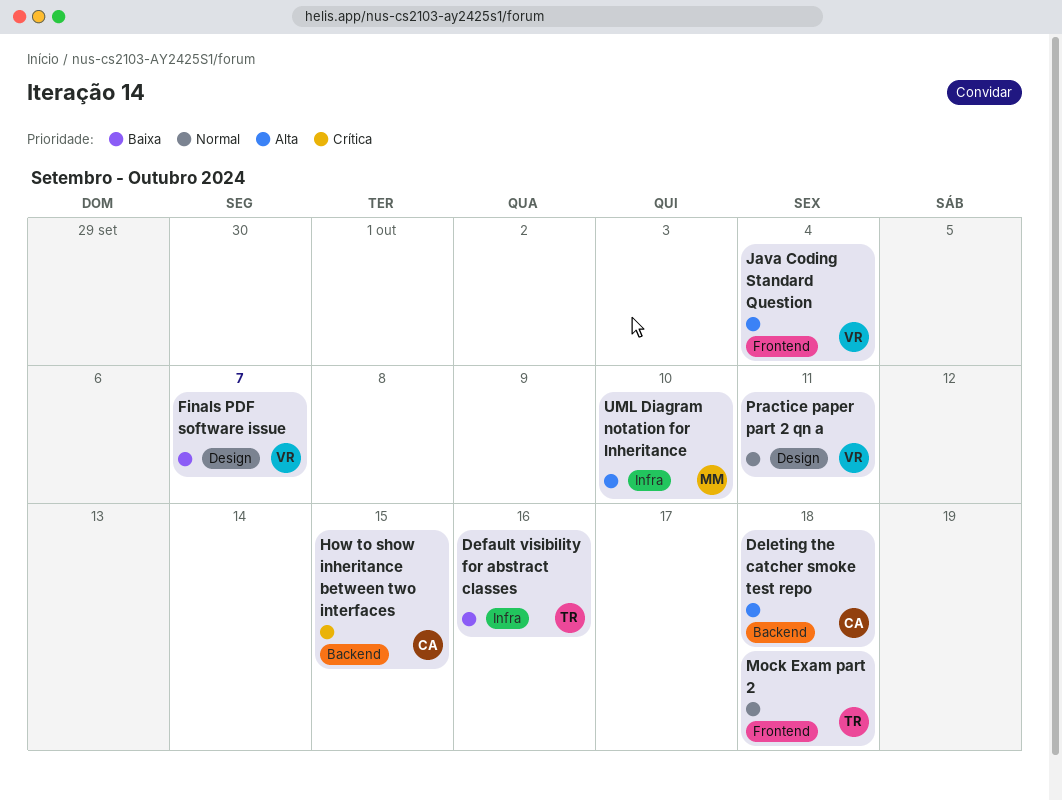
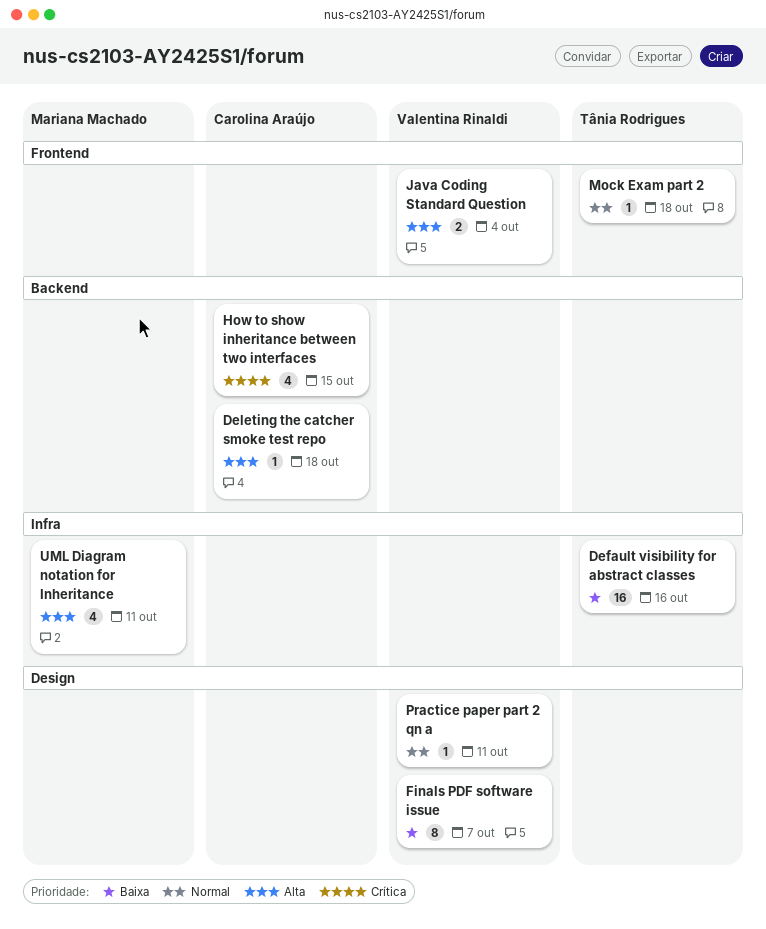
UML Diagram notation for Inheritance, due: Oct 10 -> Oct 11

